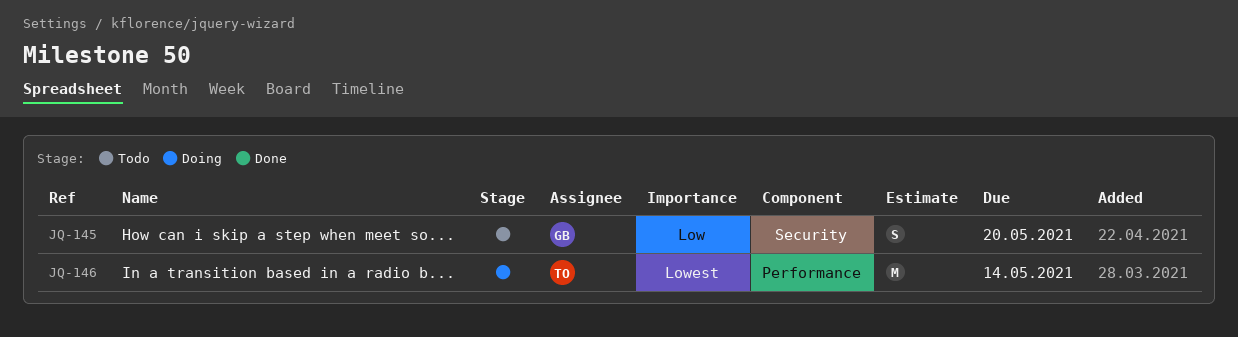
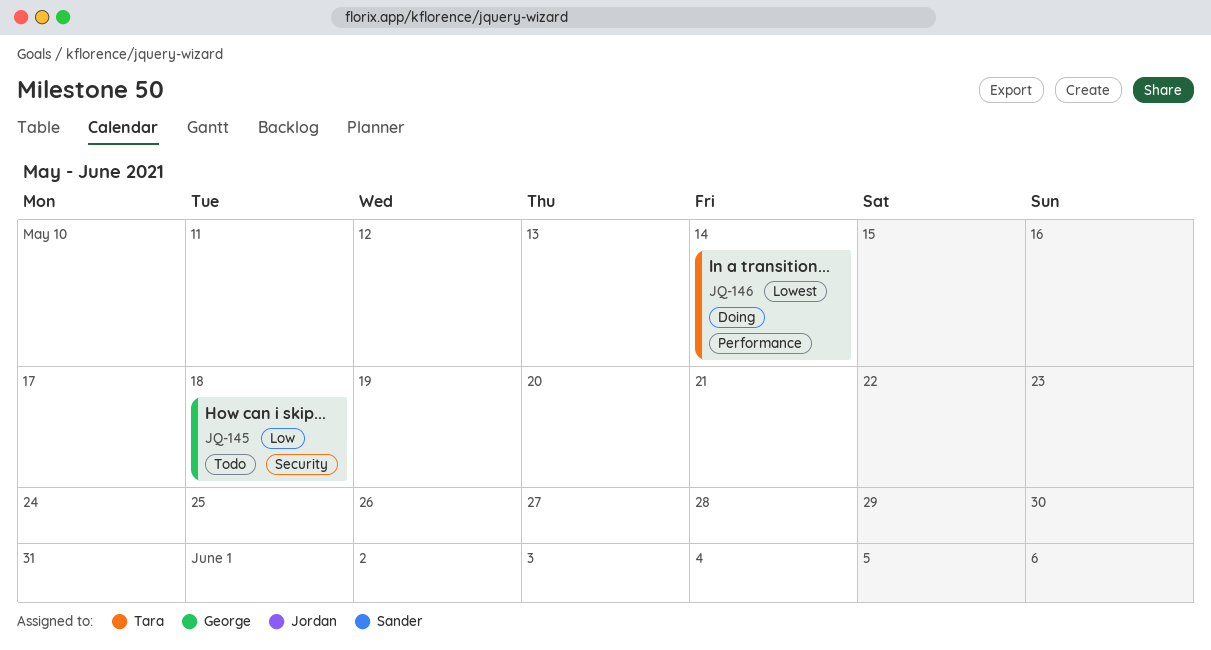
JQ-145, due: May 20 -> May 18

